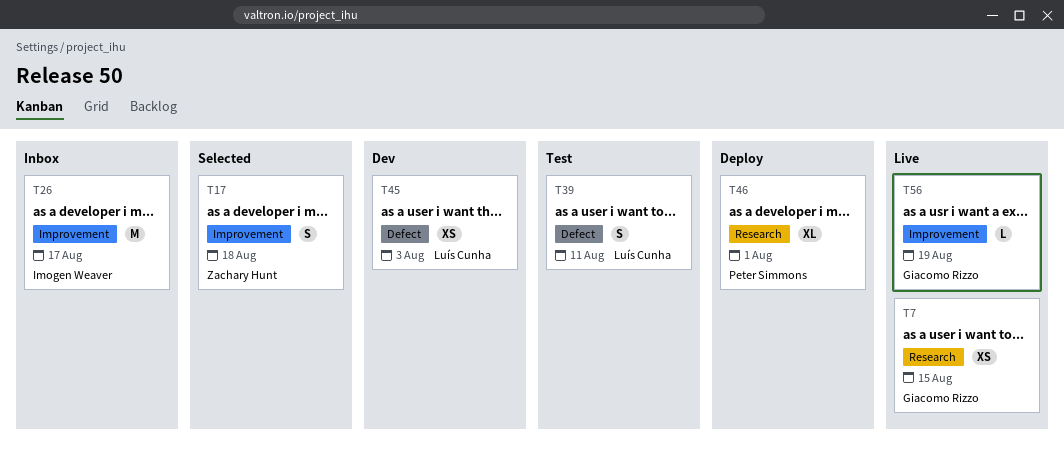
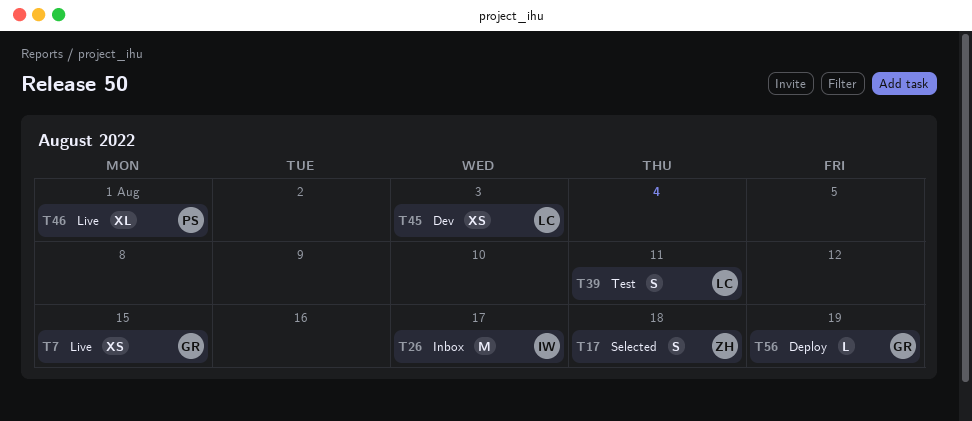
T46, status: Deploy -> Live
T56, status: Live -> Deploy

